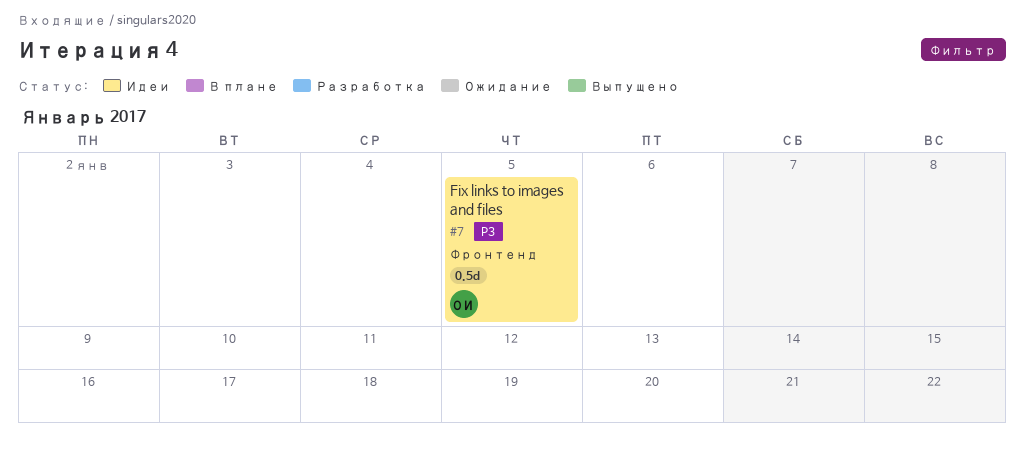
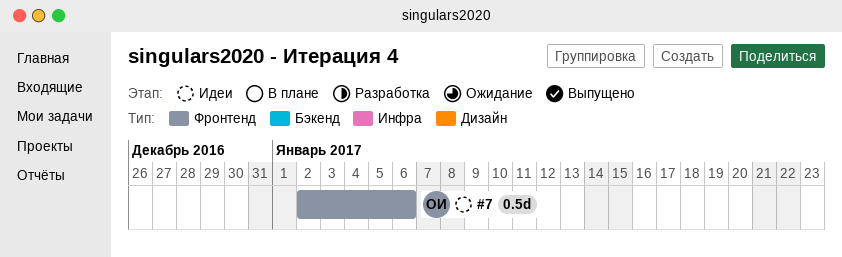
#7, due: Jan 5 -> Jan 6

